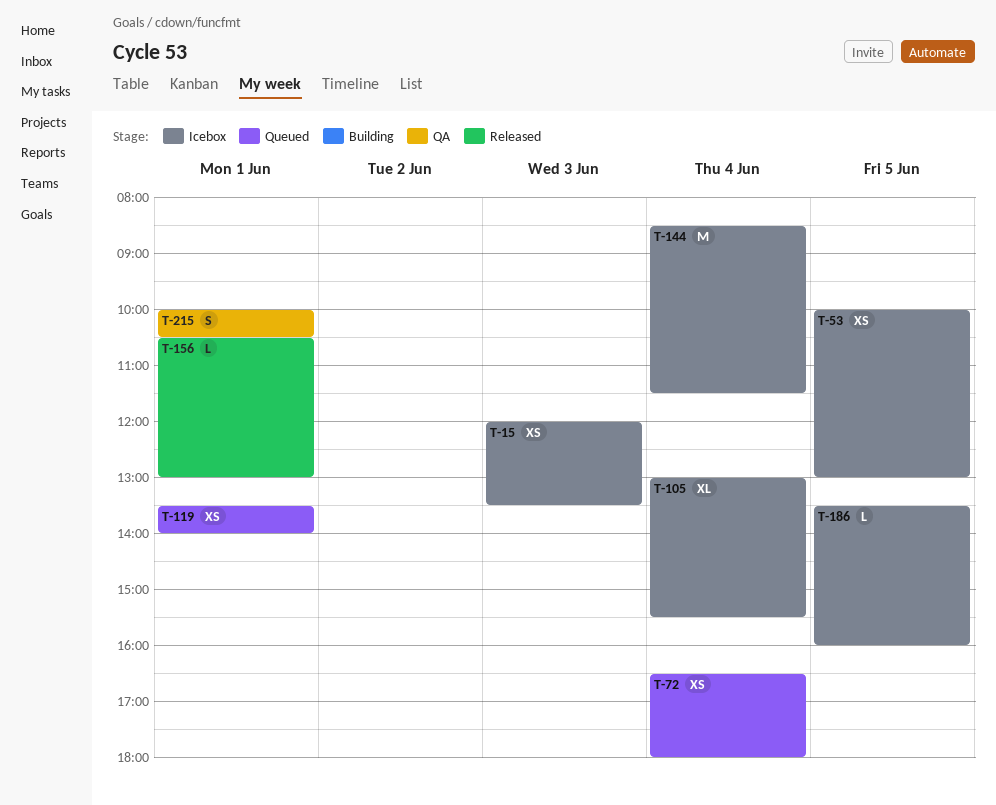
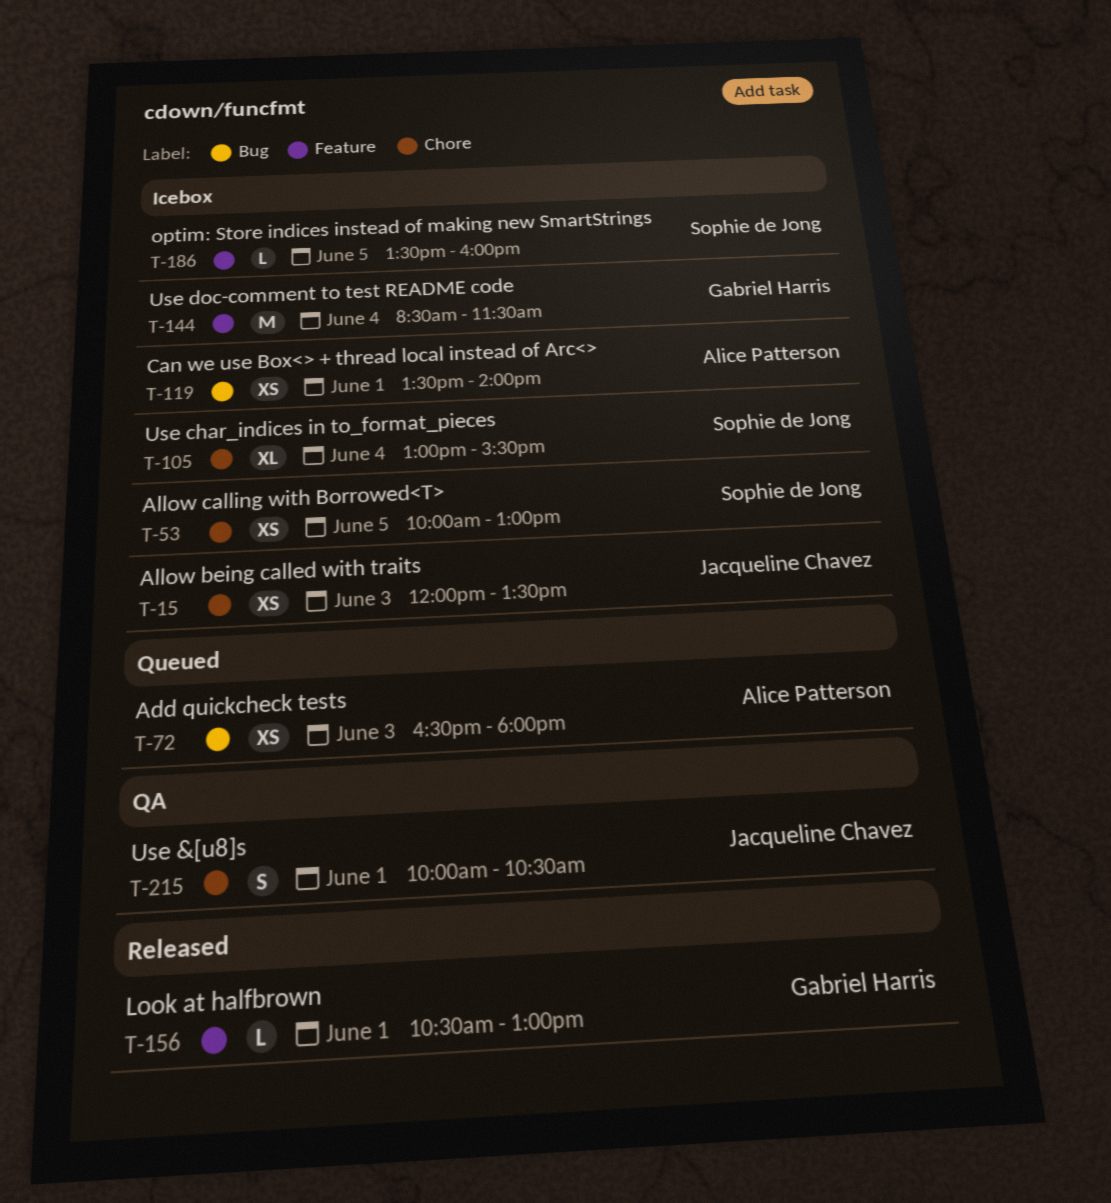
T-72, day: Jun 4 -> Jun 3
T-119, status: Queued -> Icebox

